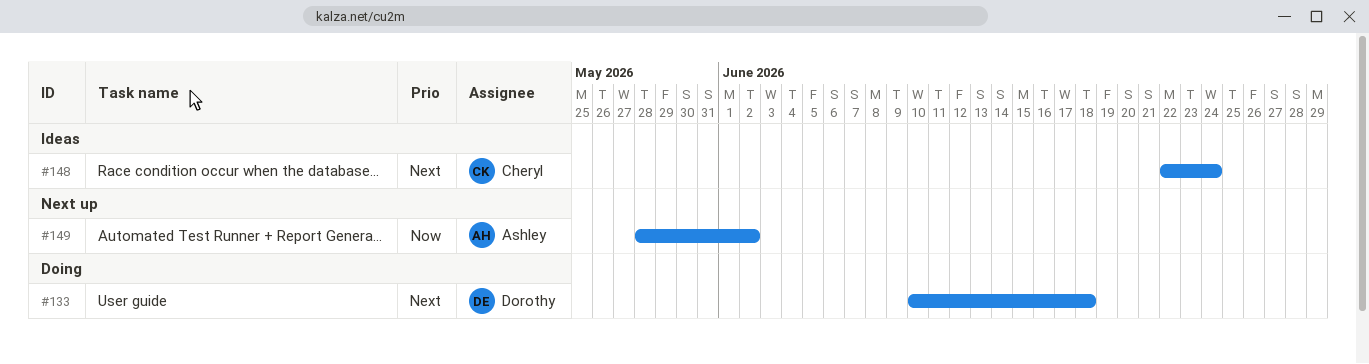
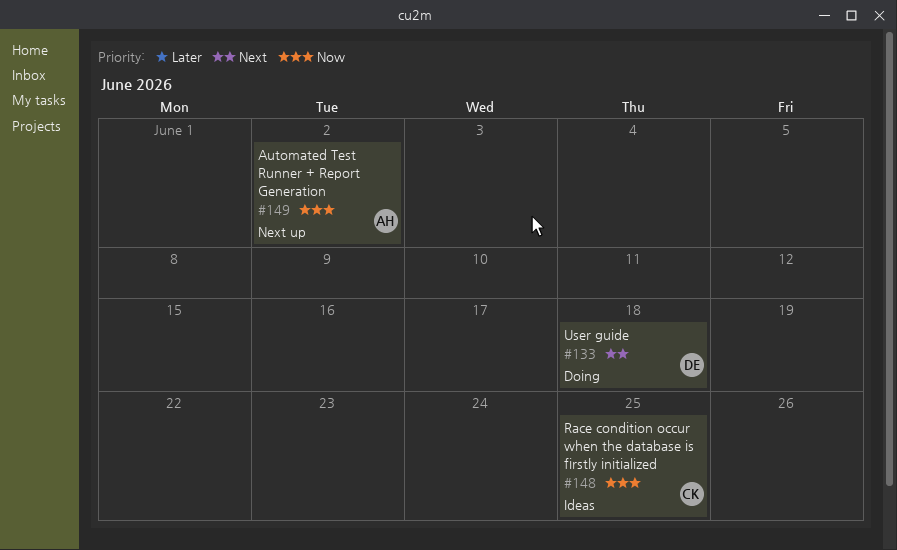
#148, priority: Next -> Now
#148, due: Jun 24 -> Jun 25

